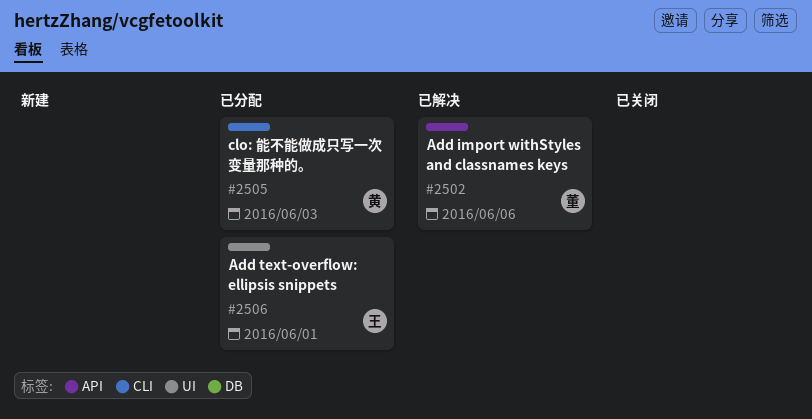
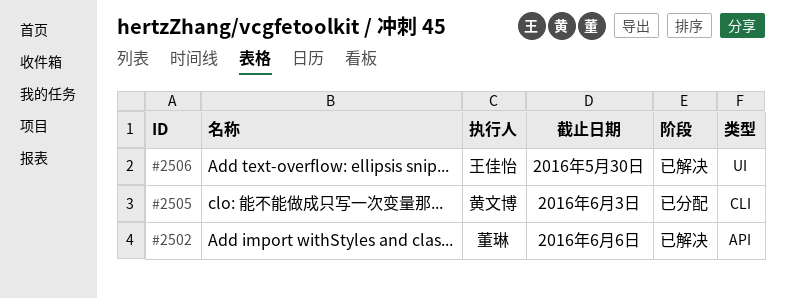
#2506, status: 已分配 -> 已解决
#2506, due: Jun 1 -> May 30

